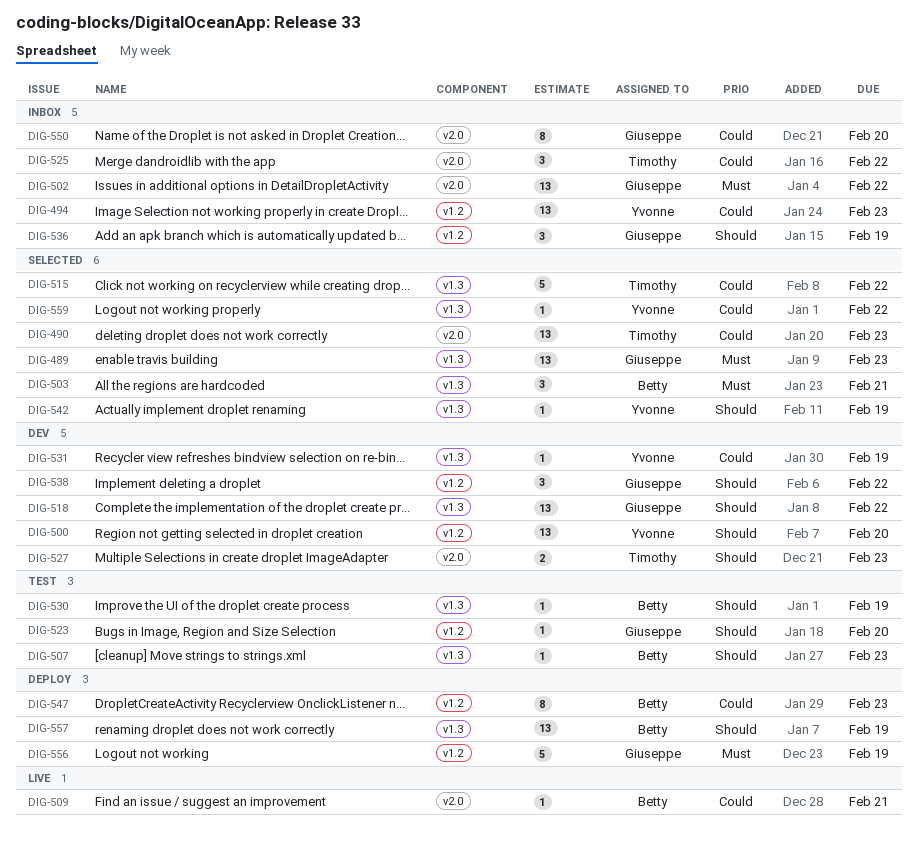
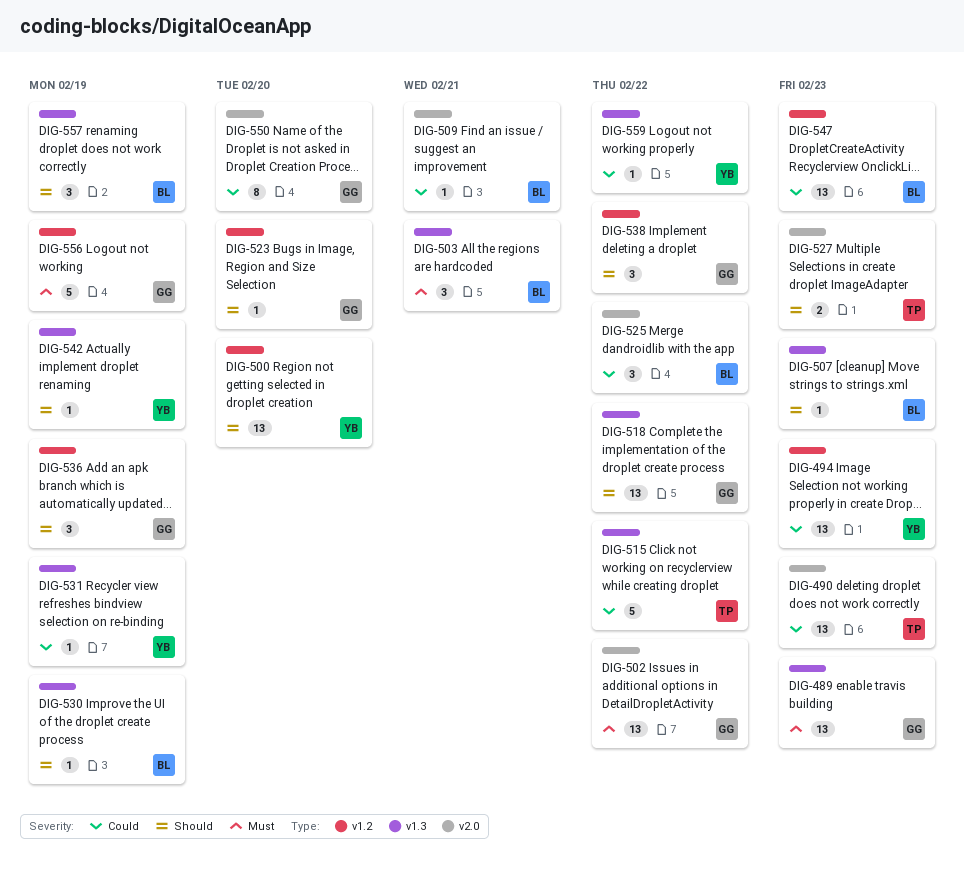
DIG-525, owner: Timothy -> Betty
DIG-547, estimate: 8 -> 13
DIG-557, estimate: 13 -> 3

